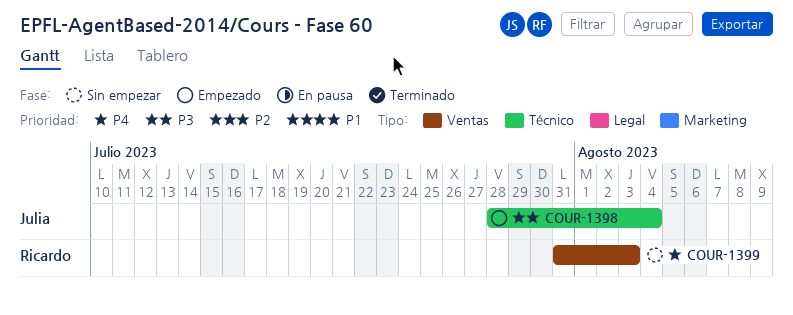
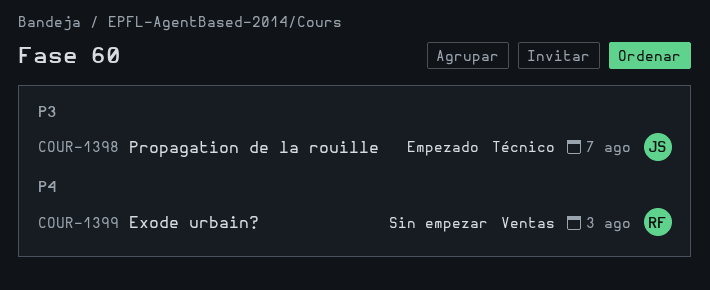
COUR-1398, due: Aug 4 -> Aug 7

